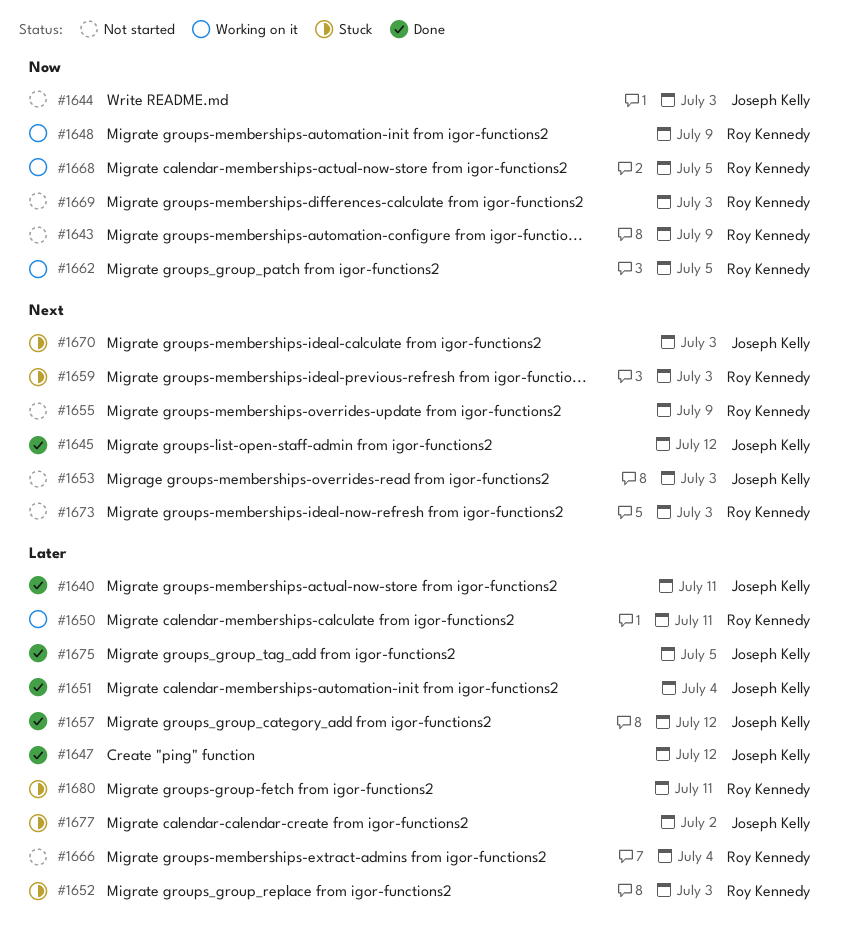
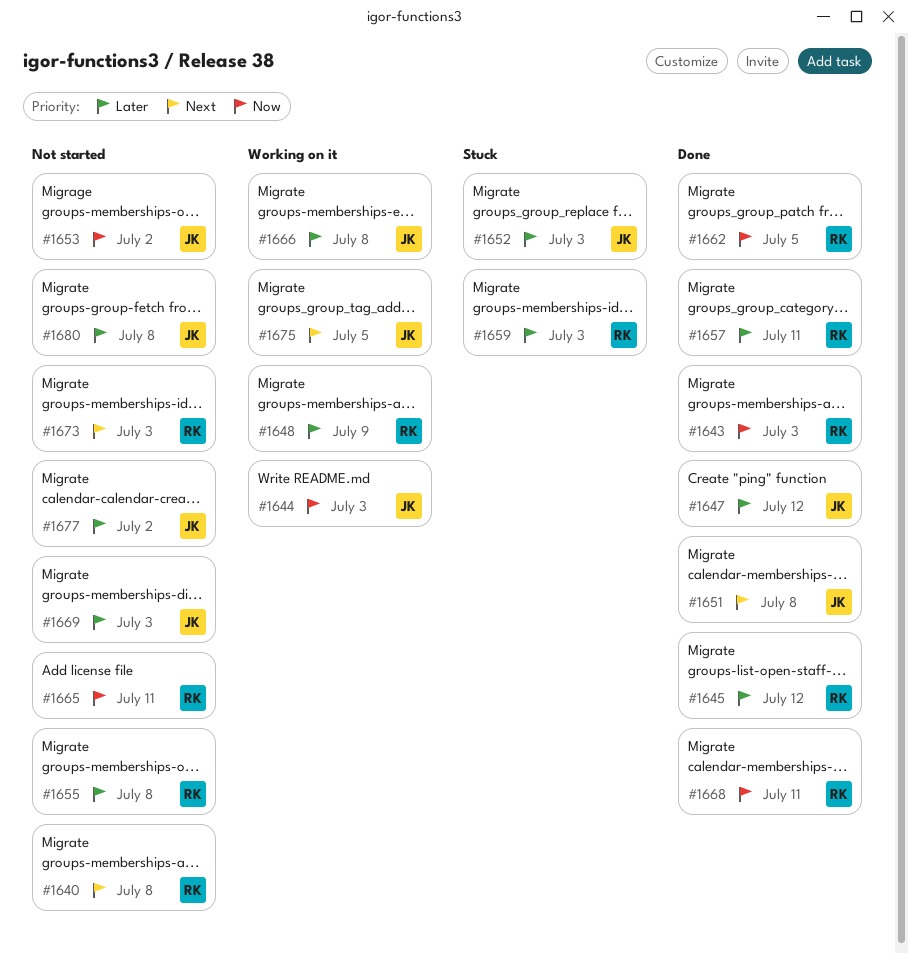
#1640, status: Done -> Not started
#1640, owner: Joseph Kelly -> Roy Kennedy
#1640, priority: Later -> Next
#1640, due: Jul 11 -> Jul 8
#1643, status: Not started -> Done
#1643, due: Jul 9 -> Jul 3
#1644, status: Not started -> Working on it
#1645, owner: Joseph Kelly -> Roy Kennedy
#1645, priority: Next -> Later
#1648, priority: Now -> Later
#1650: present -> none
#1651, priority: Later -> Next
#1651, due: Jul 4 -> Jul 8
#1652, owner: Roy Kennedy -> Joseph Kelly
#1653, priority: Next -> Now
#1653, due: Jul 3 -> Jul 2
#1655, priority: Next -> Later
#1655, due: Jul 9 -> Jul 8
#1657, owner: Joseph Kelly -> Roy Kennedy
#1657, due: Jul 12 -> Jul 11
#1659, priority: Next -> Later
#1662, status: Working on it -> Done
#1665: none -> present
#1666, status: Not started -> Working on it
#1666, owner: Roy Kennedy -> Joseph Kelly
#1666, due: Jul 4 -> Jul 8
#1668, status: Working on it -> Done
#1668, due: Jul 5 -> Jul 11
#1669, owner: Roy Kennedy -> Joseph Kelly
#1669, priority: Now -> Later
#1670: present -> none
#1675, status: Done -> Working on it
#1675, priority: Later -> Next
#1677, status: Stuck -> Not started
#1680, status: Stuck -> Not started
#1680, owner: Roy Kennedy -> Joseph Kelly
#1680, due: Jul 11 -> Jul 8

